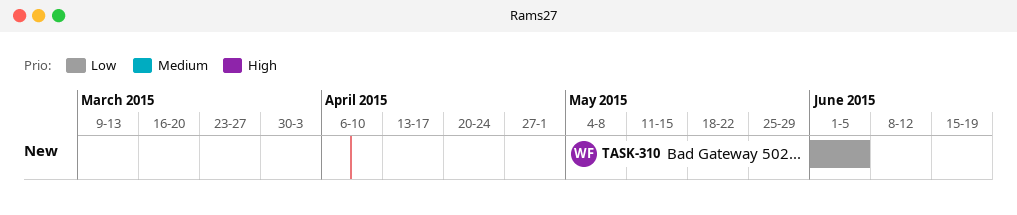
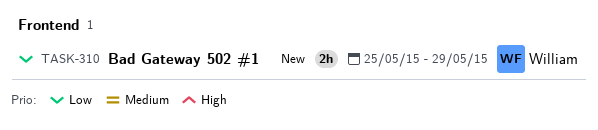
TASK-310, start: Jun 1 -> May 25
TASK-310, due: Jun 5 -> May 29

